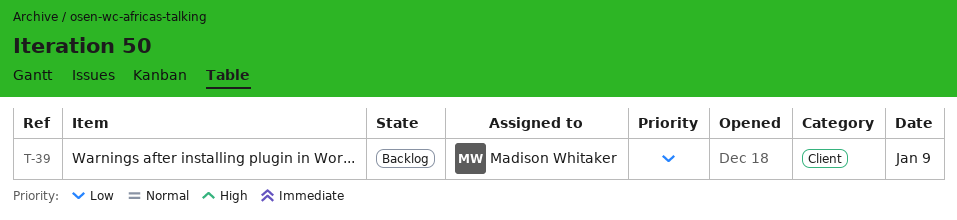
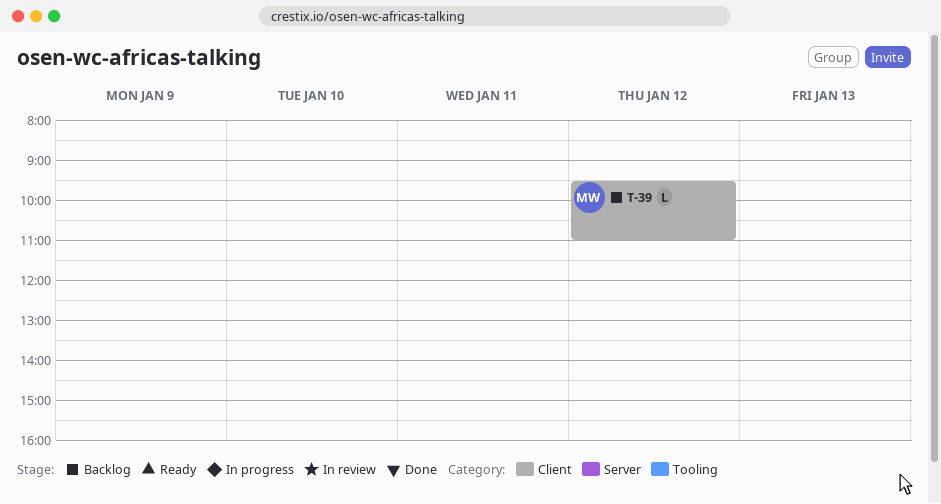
T-39, day: Jan 9 -> Jan 12

